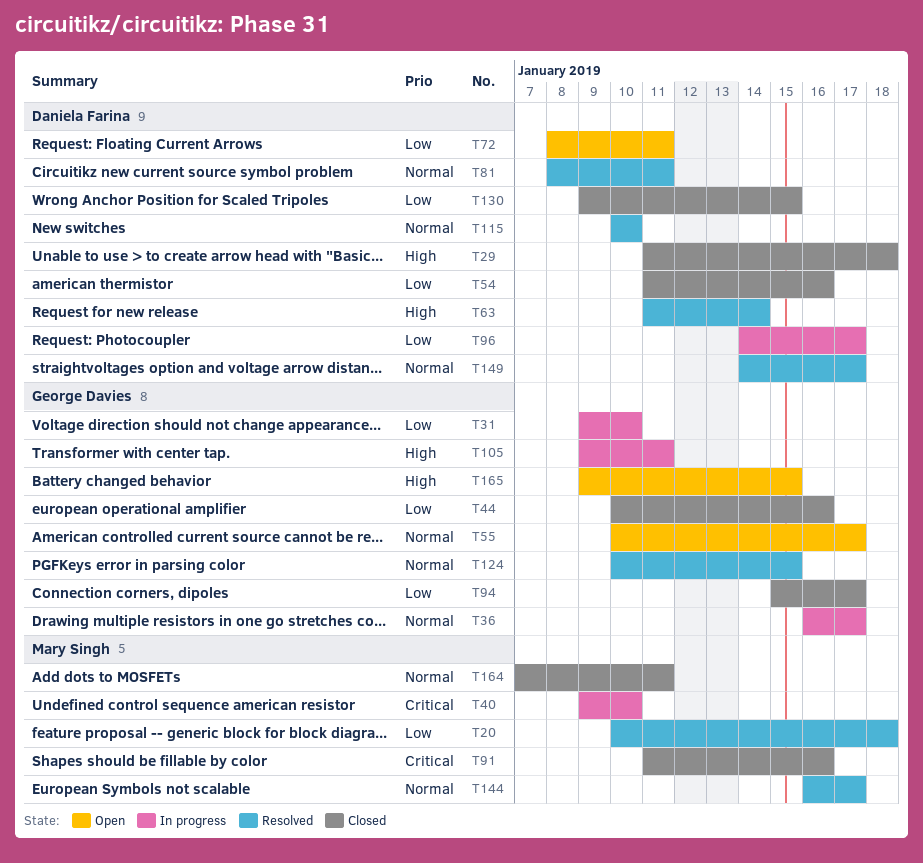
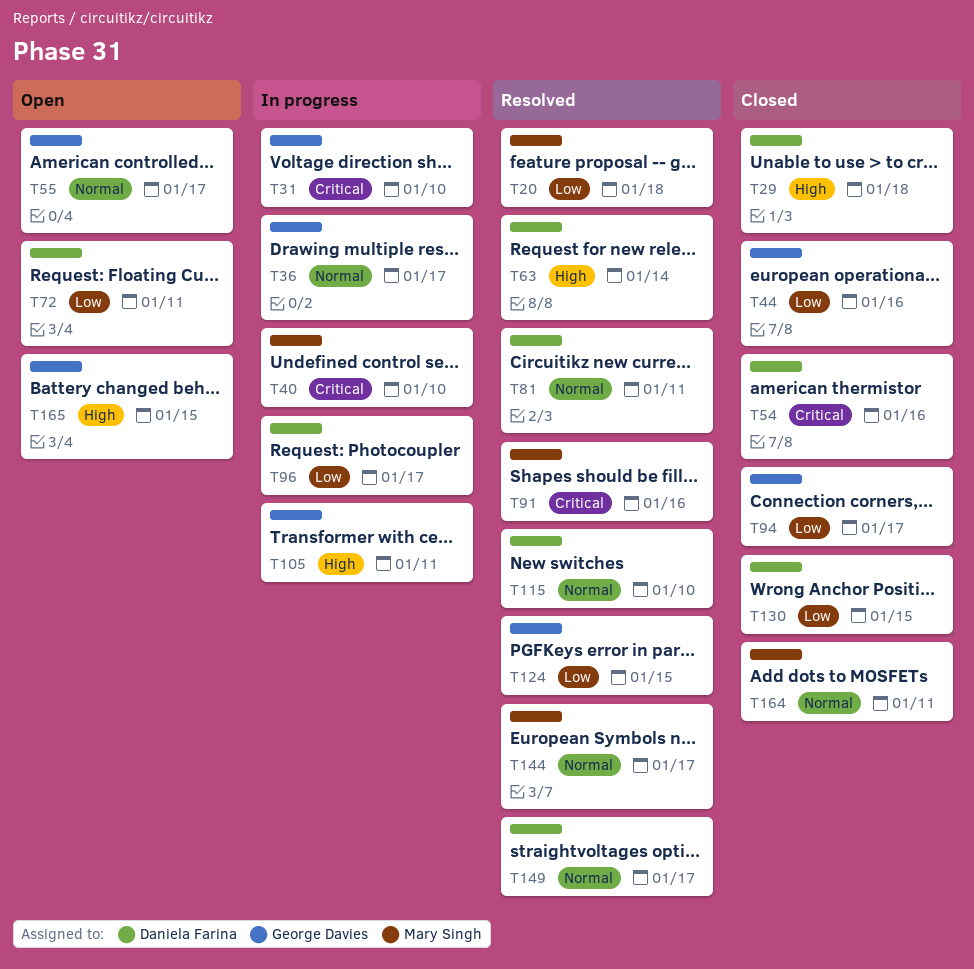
T31, priority: Low -> Critical
T54, priority: Low -> Critical
T91, status: Closed -> Resolved
T124, priority: Normal -> Low

